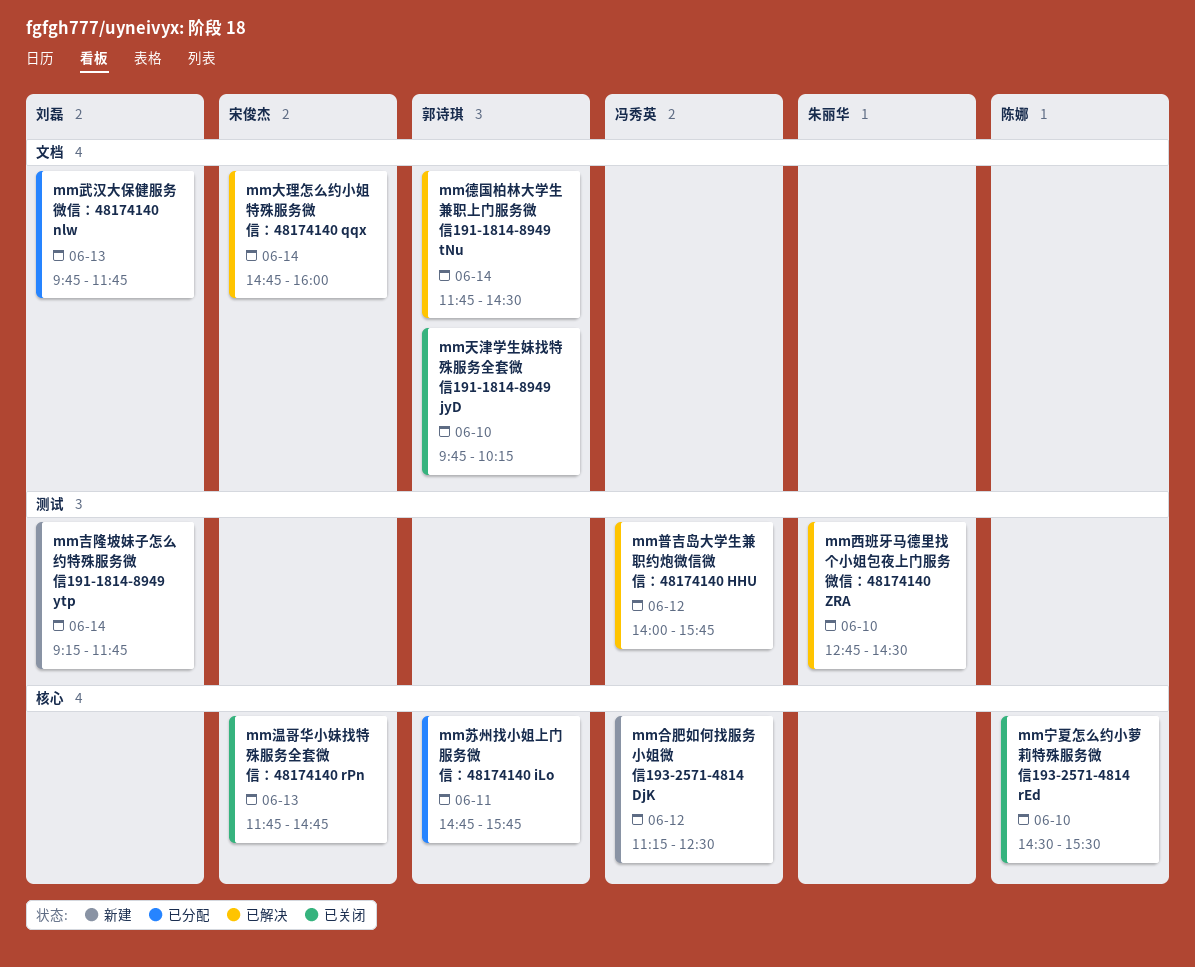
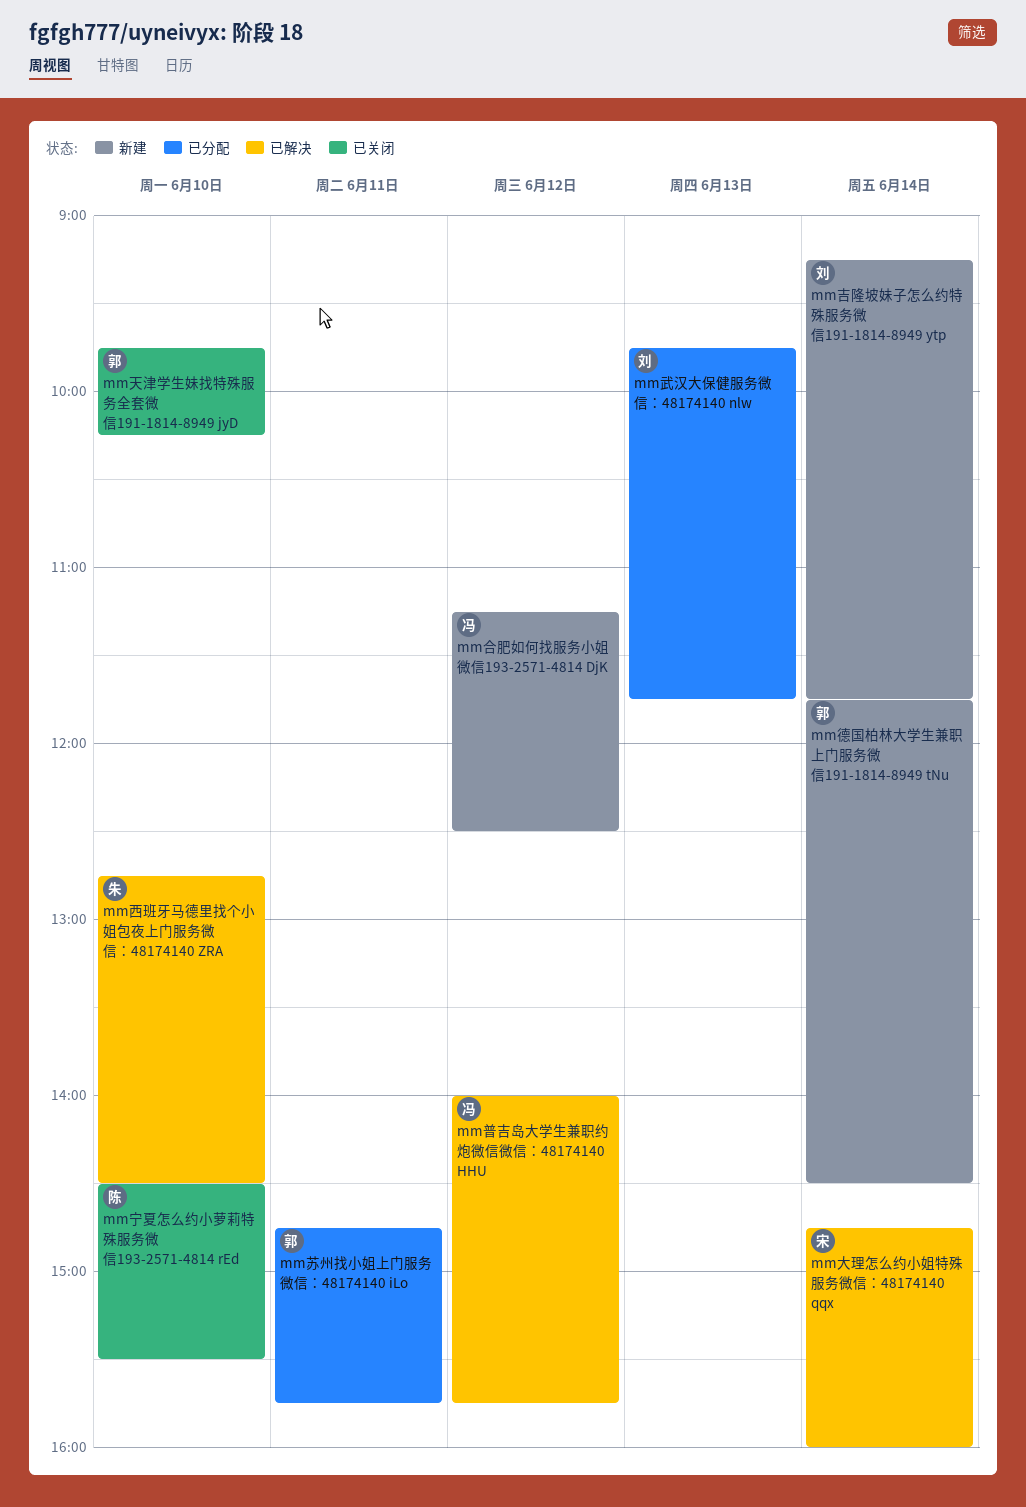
mm德国柏林大学生兼职上门服务微信191-1814-8949 tNu, status: 已解决 -> 新建
mm温哥华小妹找特殊服务全套微信：48174140 rPn: present -> none

